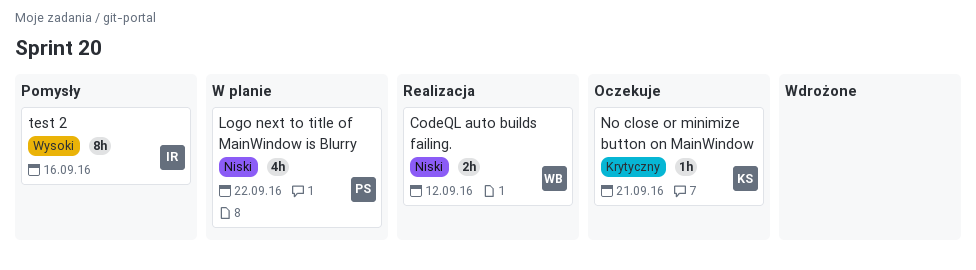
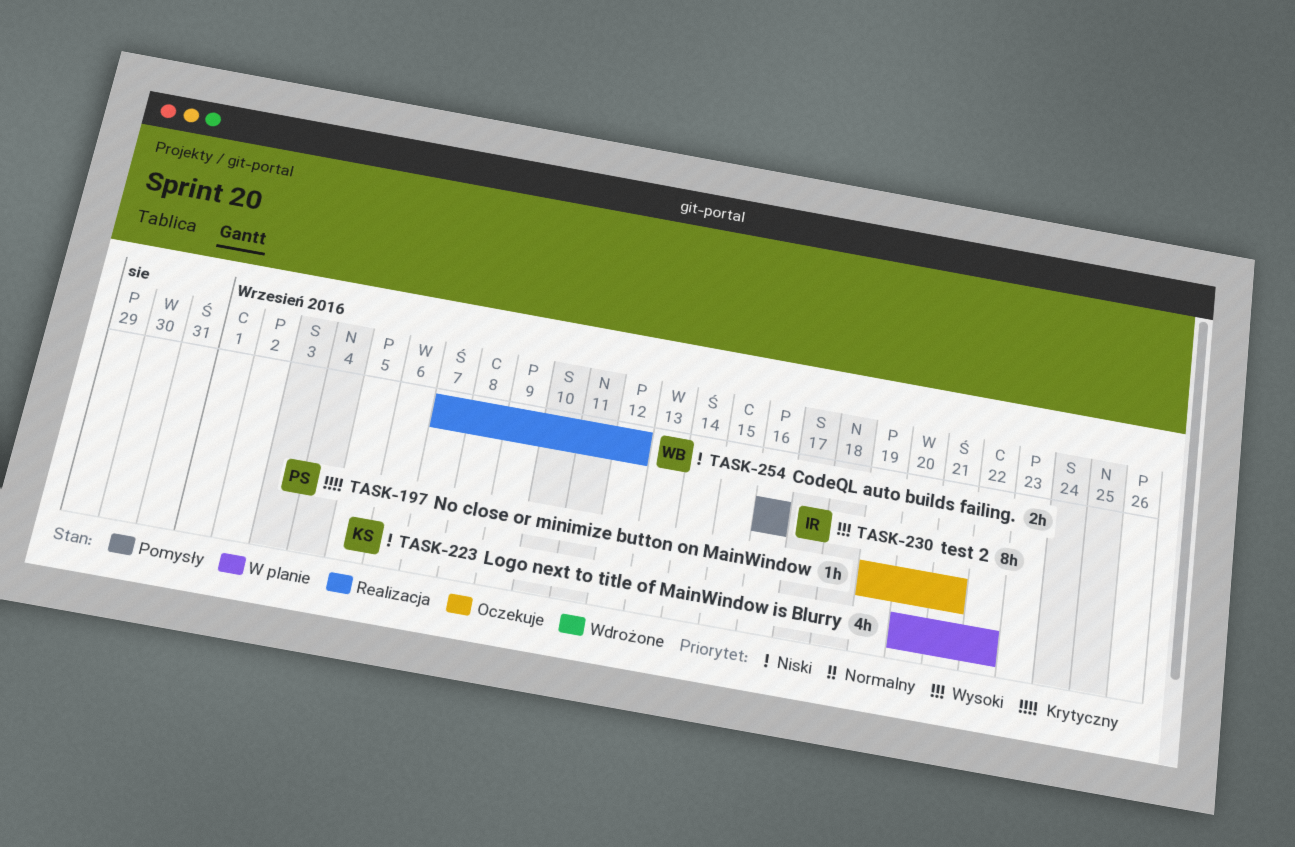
Logo next to title of MainWindow is Blurry, owner: PS -> KS
No close or minimize button on MainWindow, owner: KS -> PS

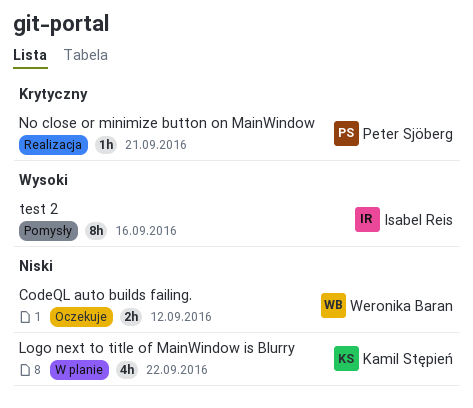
CodeQL auto builds failing., status: Realizacja -> Oczekuje
No close or minimize button on MainWindow, status: Oczekuje -> Realizacja

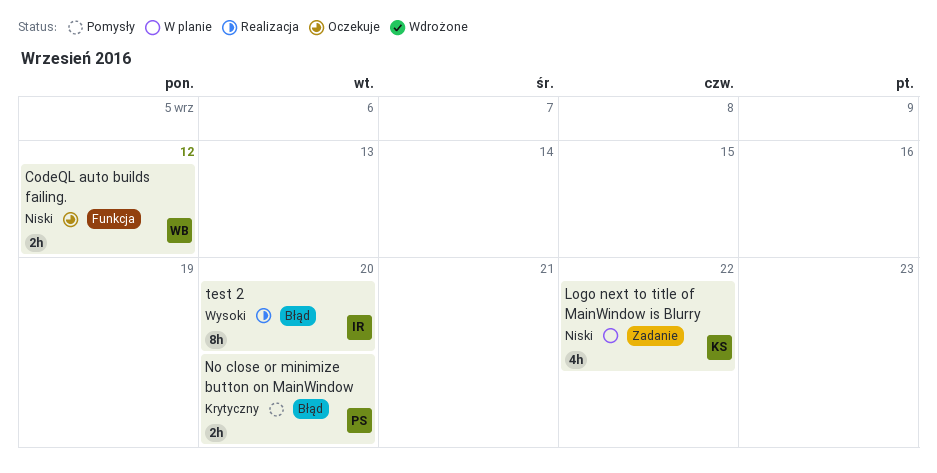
No close or minimize button on MainWindow, status: Realizacja -> Pomysły
No close or minimize button on MainWindow, estimate: 1h -> 2h
No close or minimize button on MainWindow, due: Sep 21 -> Sep 20
test 2, status: Pomysły -> Realizacja
test 2, due: Sep 16 -> Sep 20

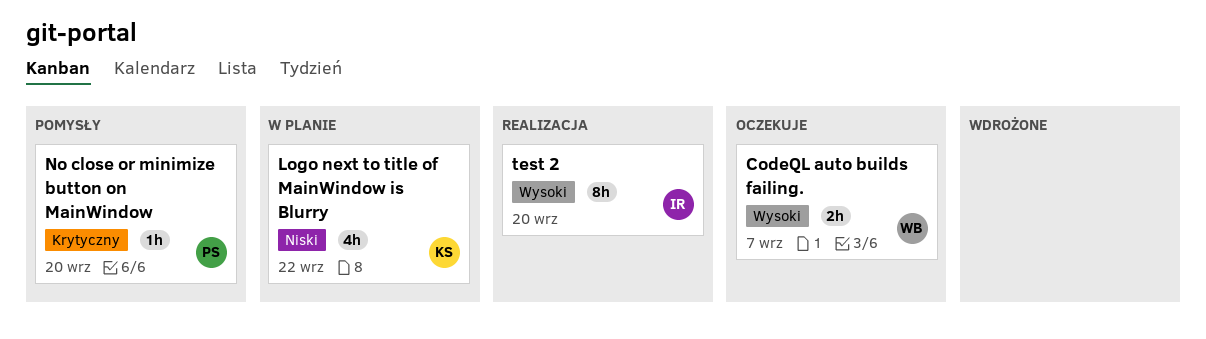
CodeQL auto builds failing., priority: Niski -> Wysoki
CodeQL auto builds failing., due: Sep 12 -> Sep 7
No close or minimize button on MainWindow, estimate: 2h -> 1h

